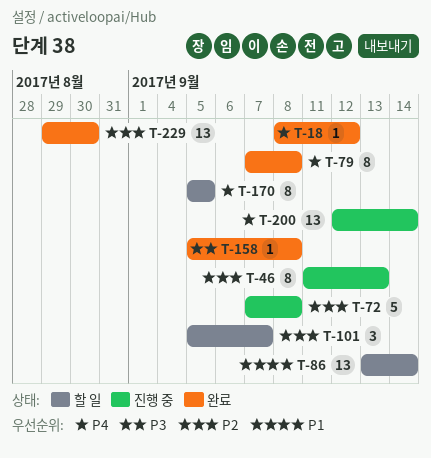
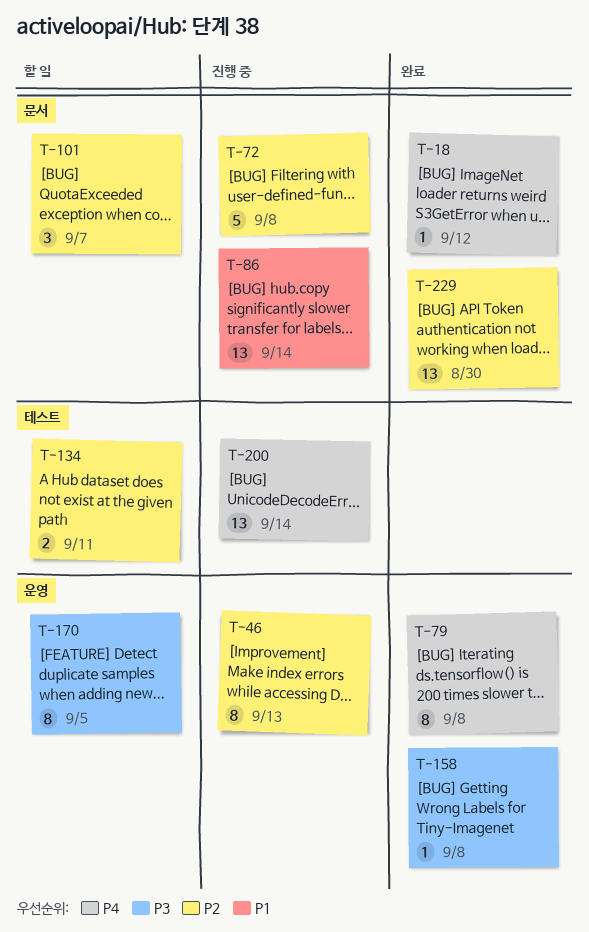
T-86, status: 할 일 -> 진행 중
T-134: none -> present
T-170, priority: P4 -> P3

